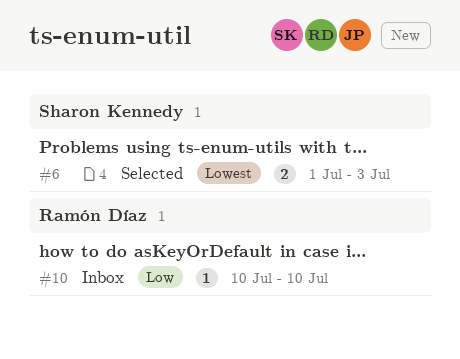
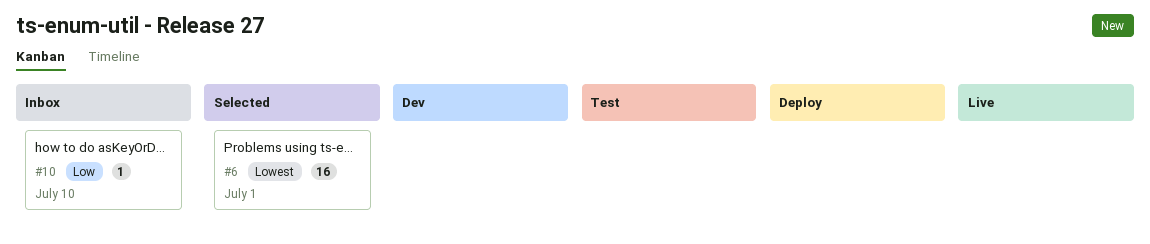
#6, estimate: 2 -> 16
#6, due: Jul 3 -> Jul 1

